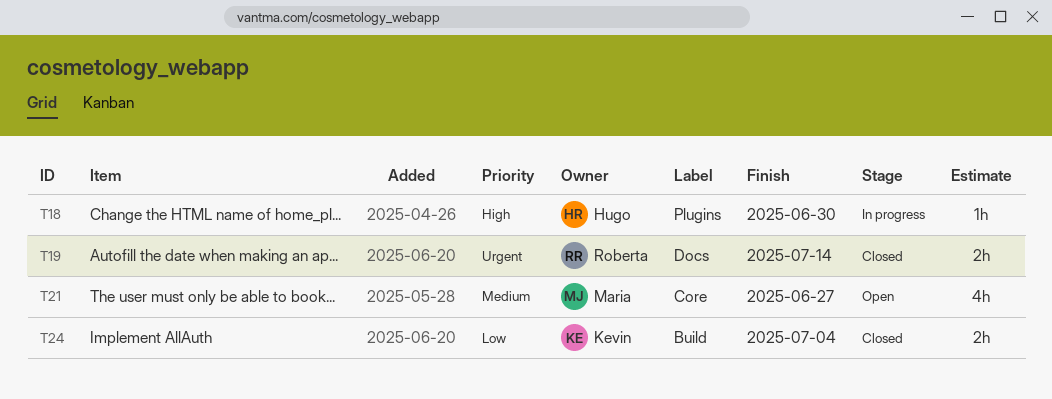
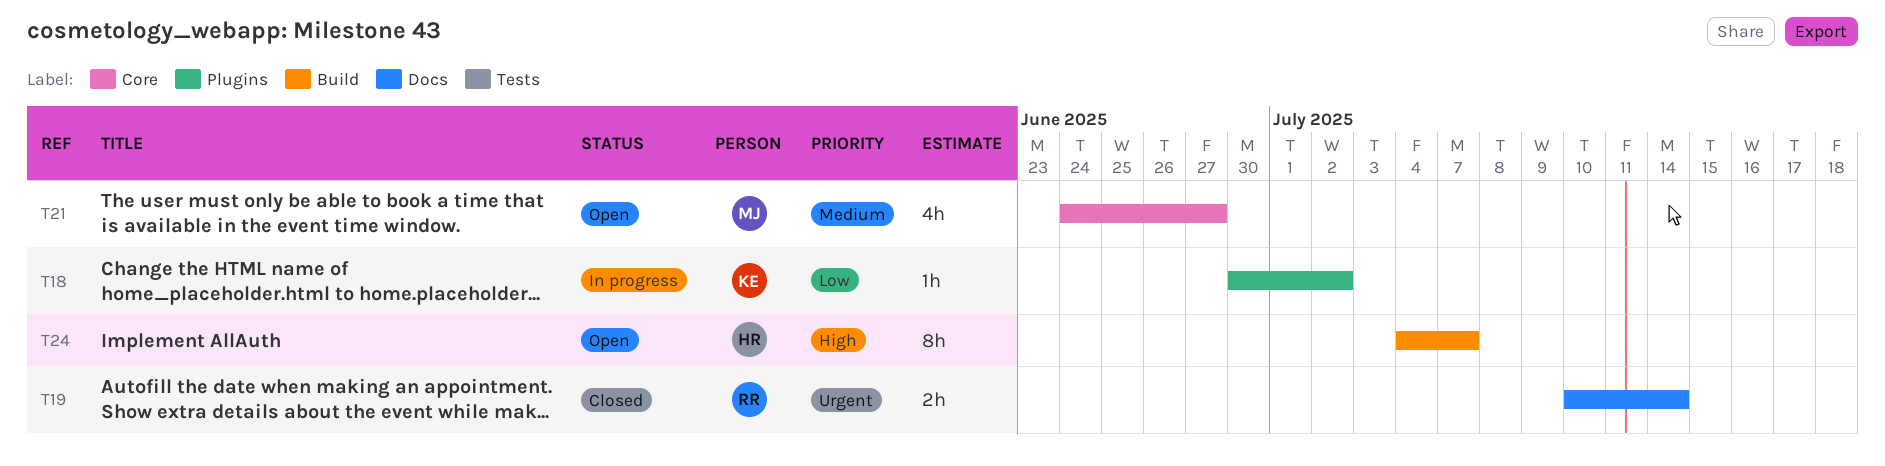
T18, owner: Hugo -> Kevin
T18, priority: High -> Low
T18, due: Jun 30 -> Jul 2
T24, status: Closed -> Open
T24, owner: Kevin -> Hugo
T24, priority: Low -> High
T24, estimate: 2h -> 8h
T24, due: Jul 4 -> Jul 7

